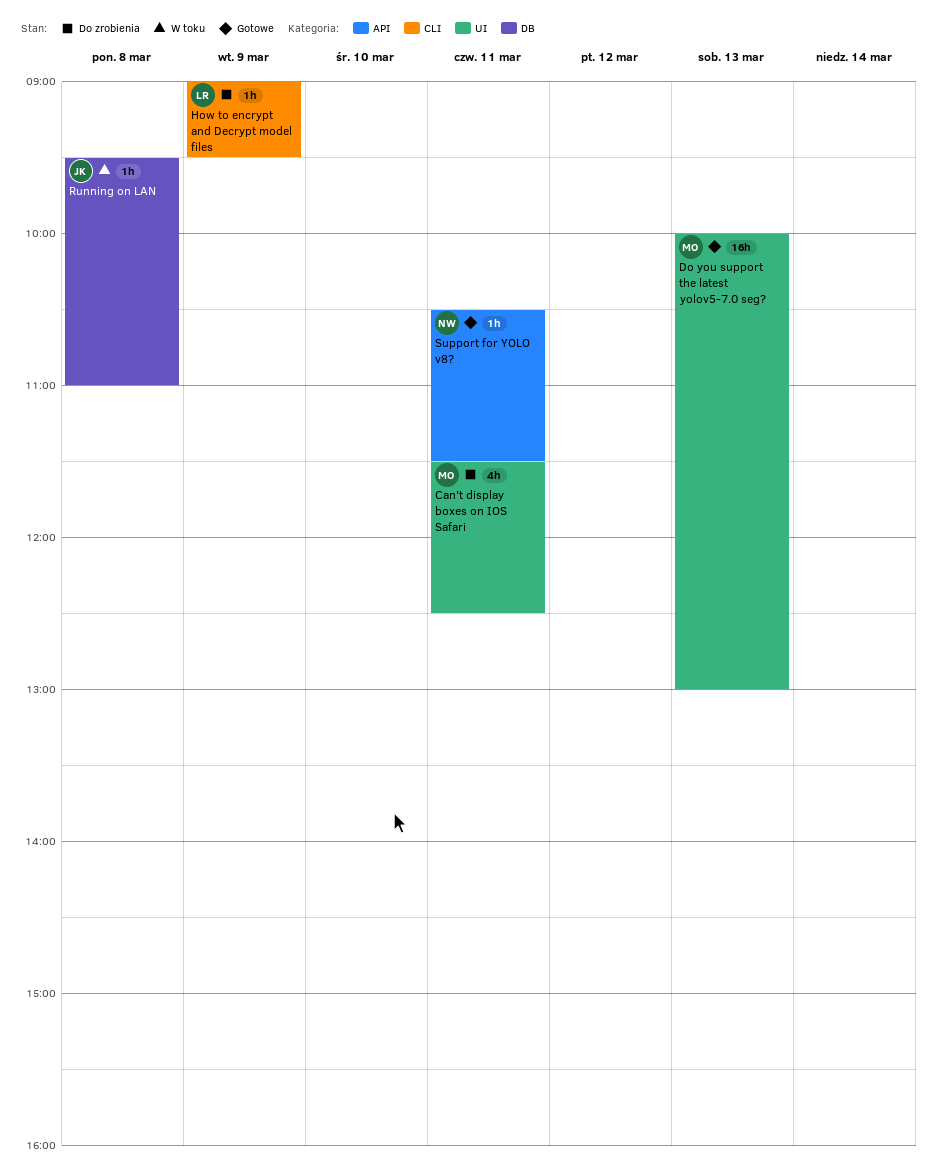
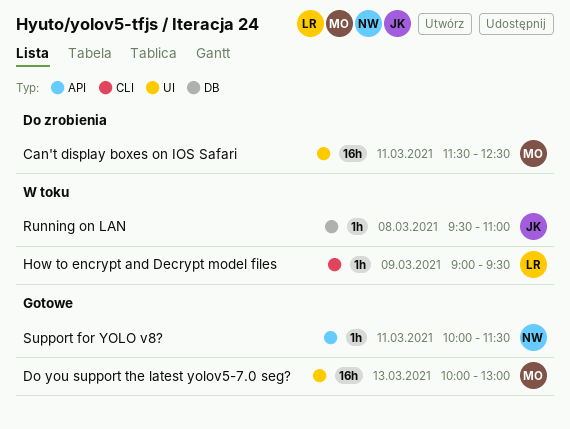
Can't display boxes on IOS Safari, estimate: 4h -> 16h
How to encrypt and Decrypt model files, status: Do zrobienia -> W toku
Support for YOLO v8?, begins: 10:30 -> 10:00

